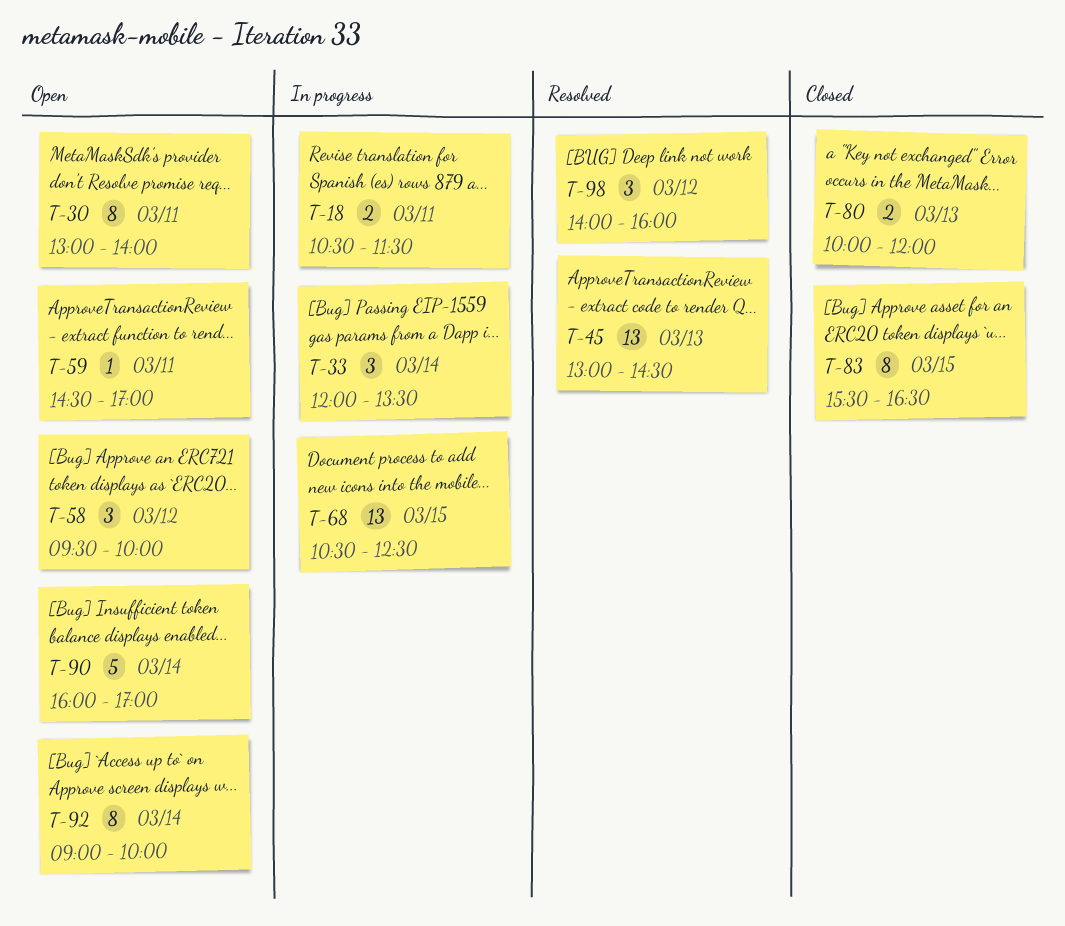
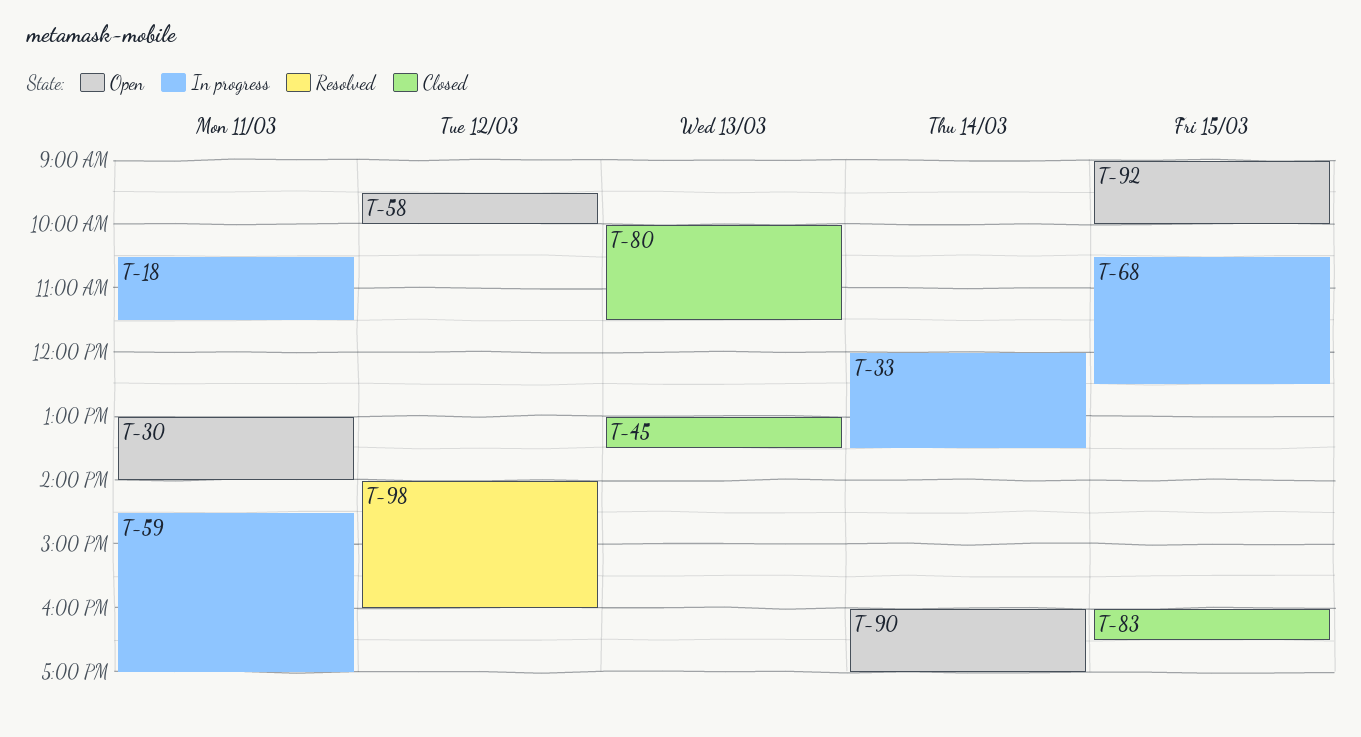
T-45, status: Resolved -> Closed
T-45, ends: 14:30 -> 13:30
T-59, status: Open -> In progress
T-80, ends: 12:00 -> 11:30
T-83, begins: 15:30 -> 16:00
T-92, day: Mar 14 -> Mar 15

